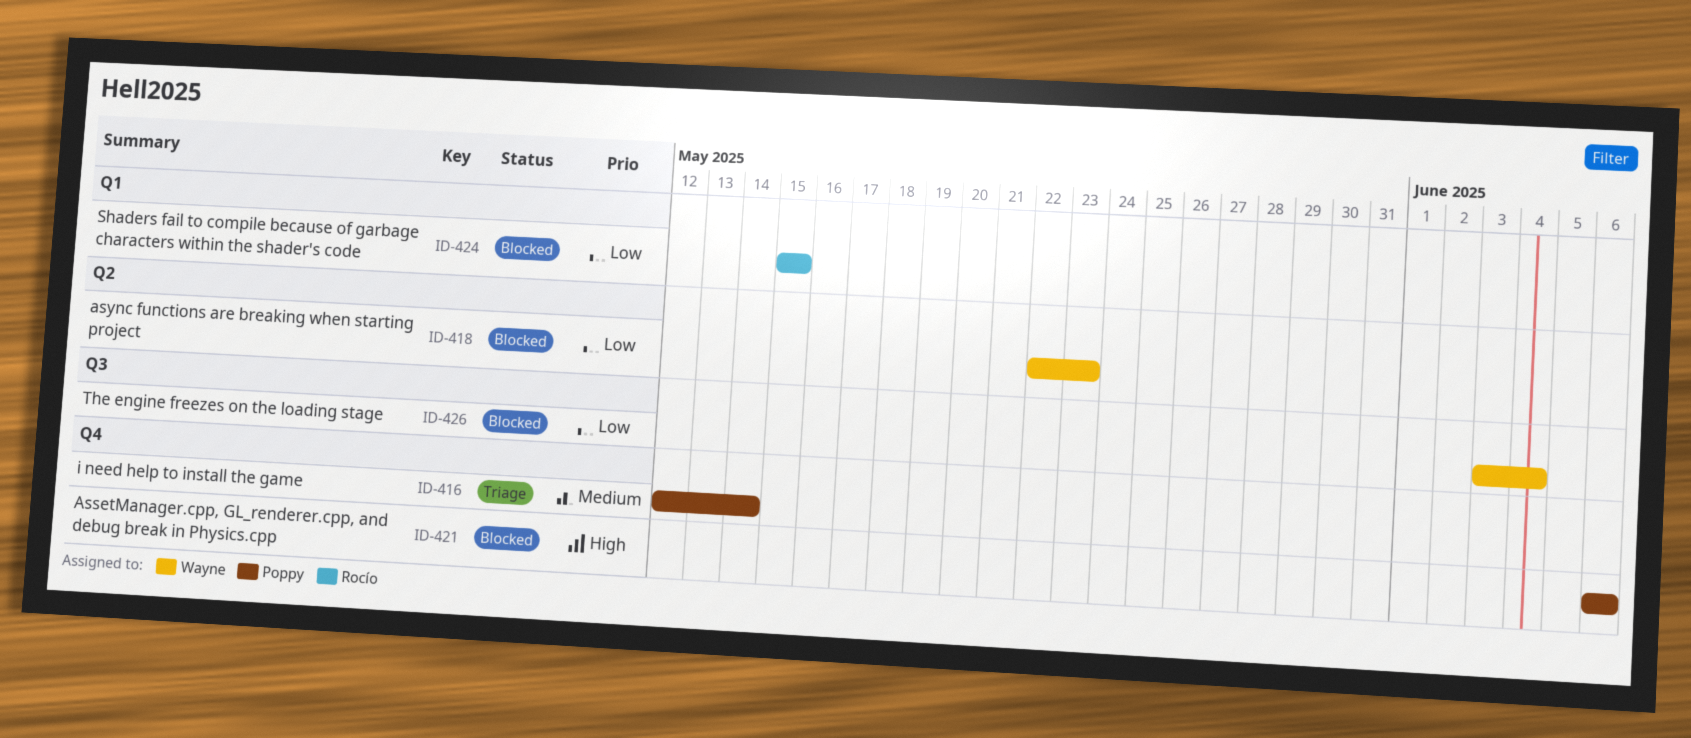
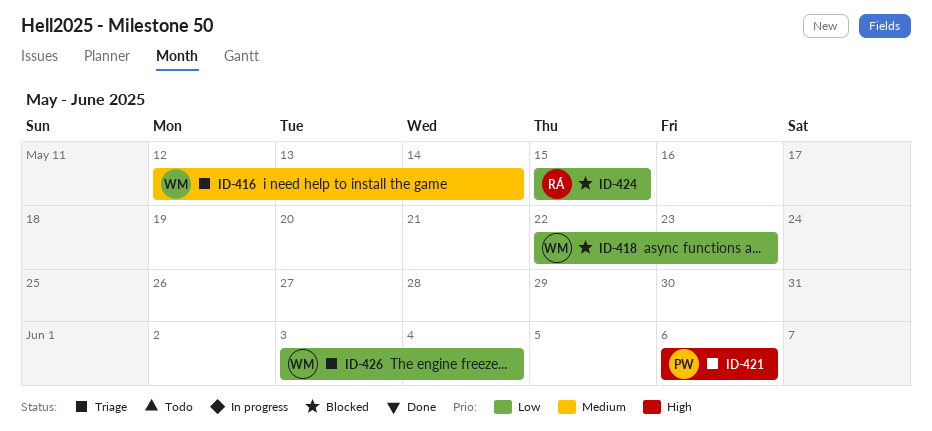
ID-416, owner: Poppy -> Wayne
ID-421, status: Blocked -> Triage
ID-426, status: Blocked -> Triage

